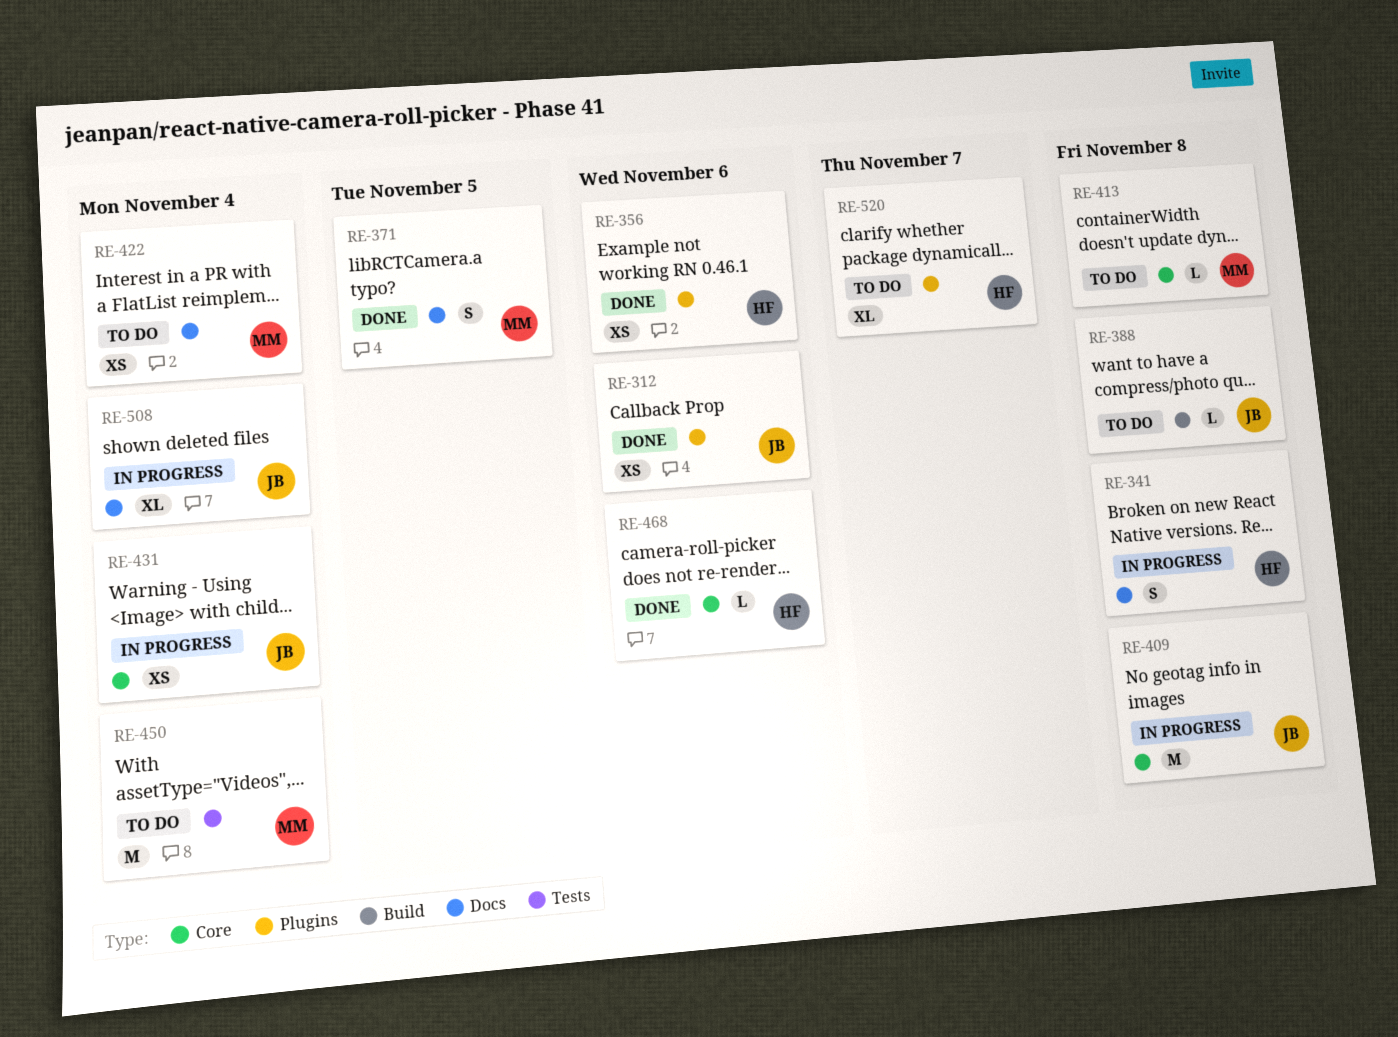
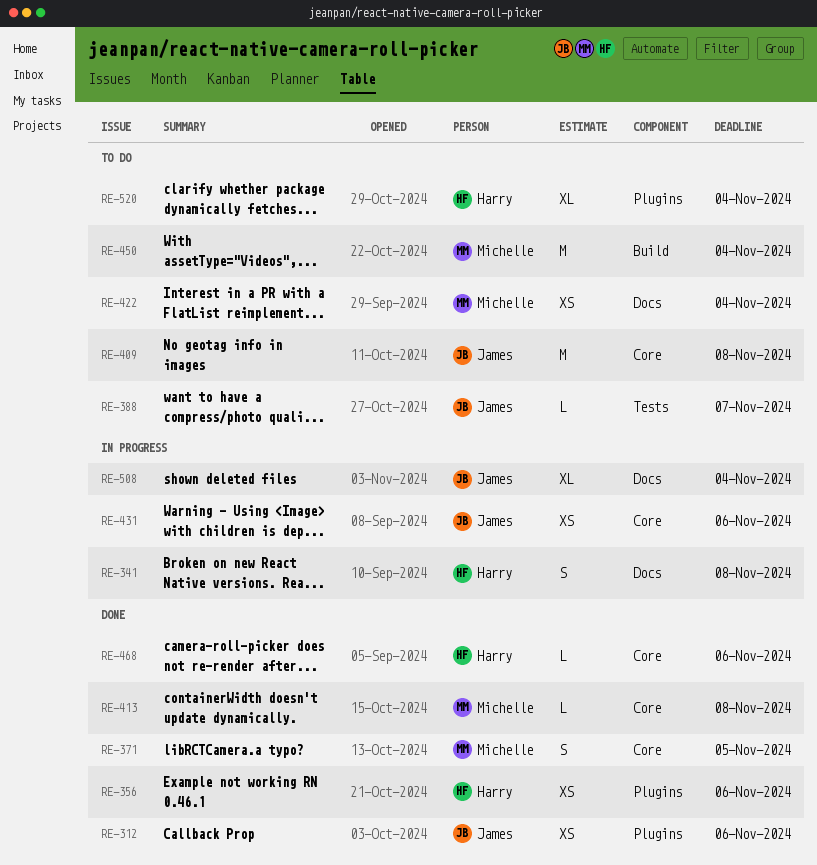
RE-371, label: Docs -> Core
RE-388, label: Build -> Tests
RE-388, due: Nov 8 -> Nov 7
RE-409, status: In progress -> To do
RE-413, status: To do -> Done
RE-431, due: Nov 4 -> Nov 6
RE-450, label: Tests -> Build
RE-520, due: Nov 7 -> Nov 4

